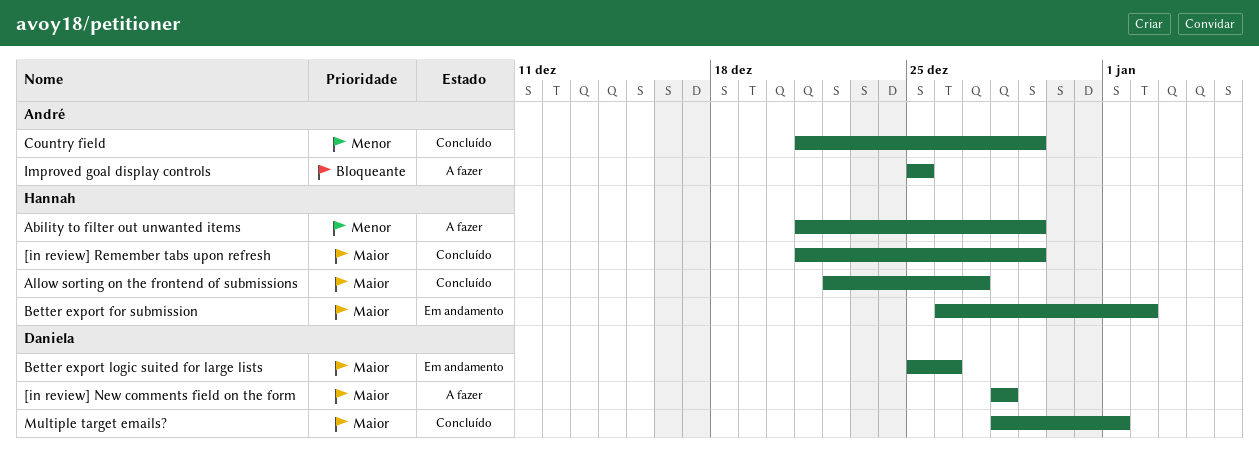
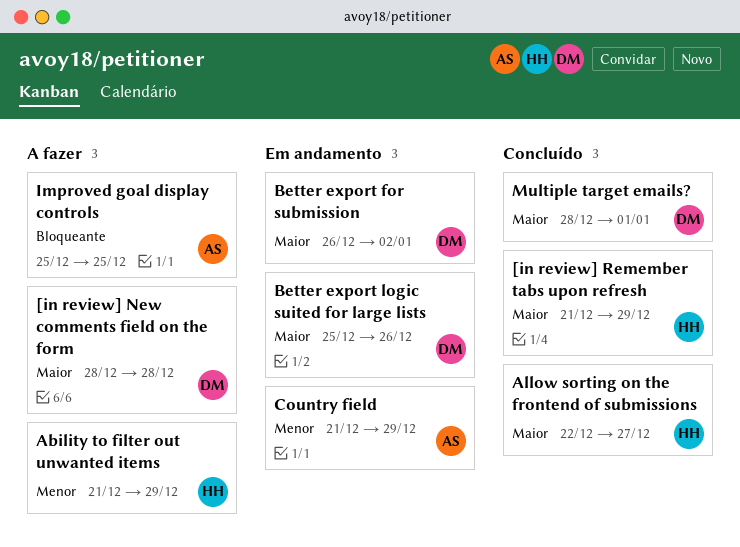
Better export for submission, owner: Hannah -> Daniela
Country field, status: Concluído -> Em andamento

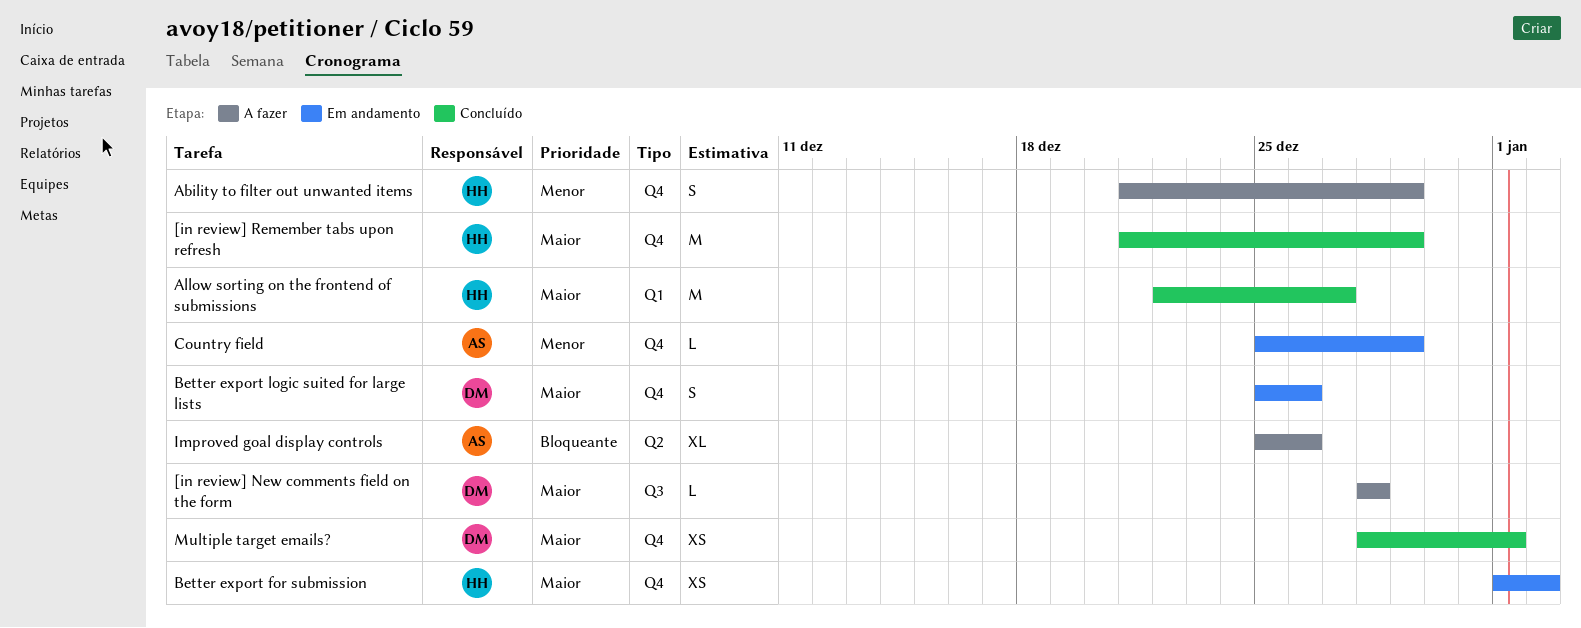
Better export for submission, owner: DM -> HH
Better export for submission, start: Dec 26 -> Jan 1
Country field, start: Dec 21 -> Dec 25
Improved goal display controls, due: Dec 25 -> Dec 26

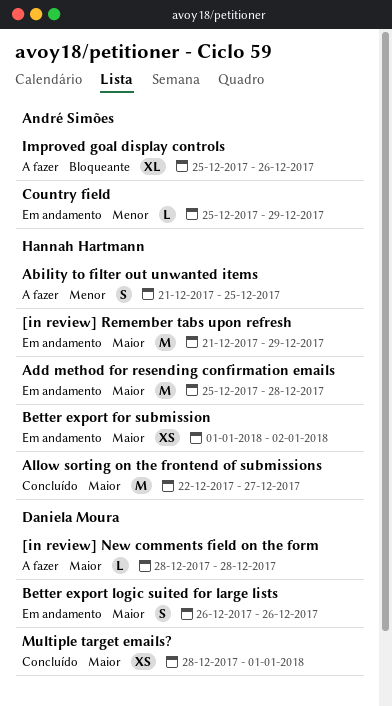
[in review] Remember tabs upon refresh, status: Concluído -> Em andamento
Ability to filter out unwanted items, due: Dec 29 -> Dec 25
Add method for resending confirmation emails: none -> present
Better export logic suited for large lists, start: Dec 25 -> Dec 26

